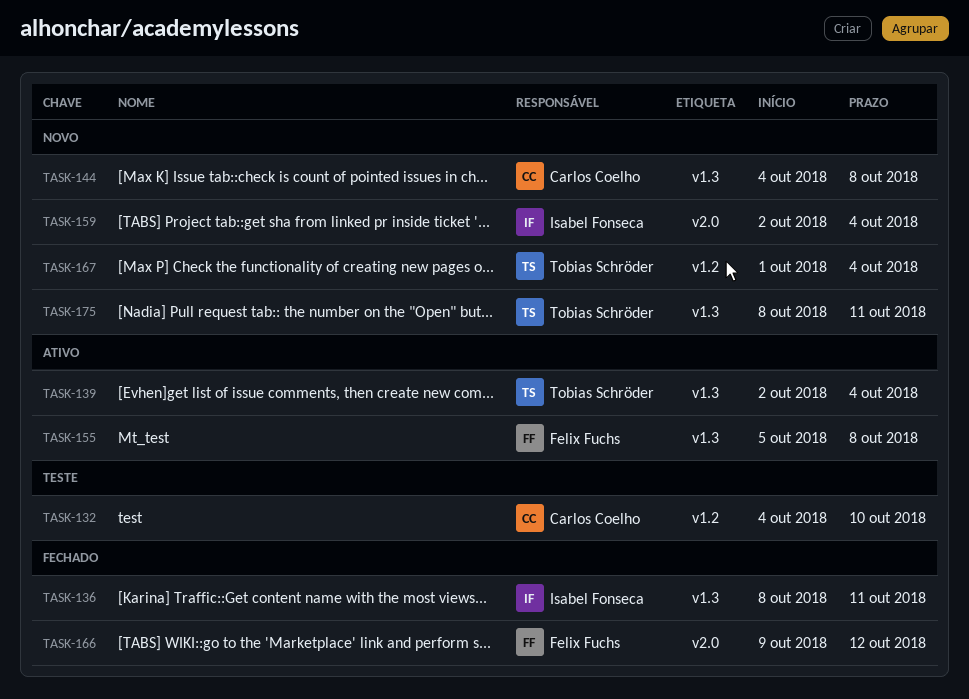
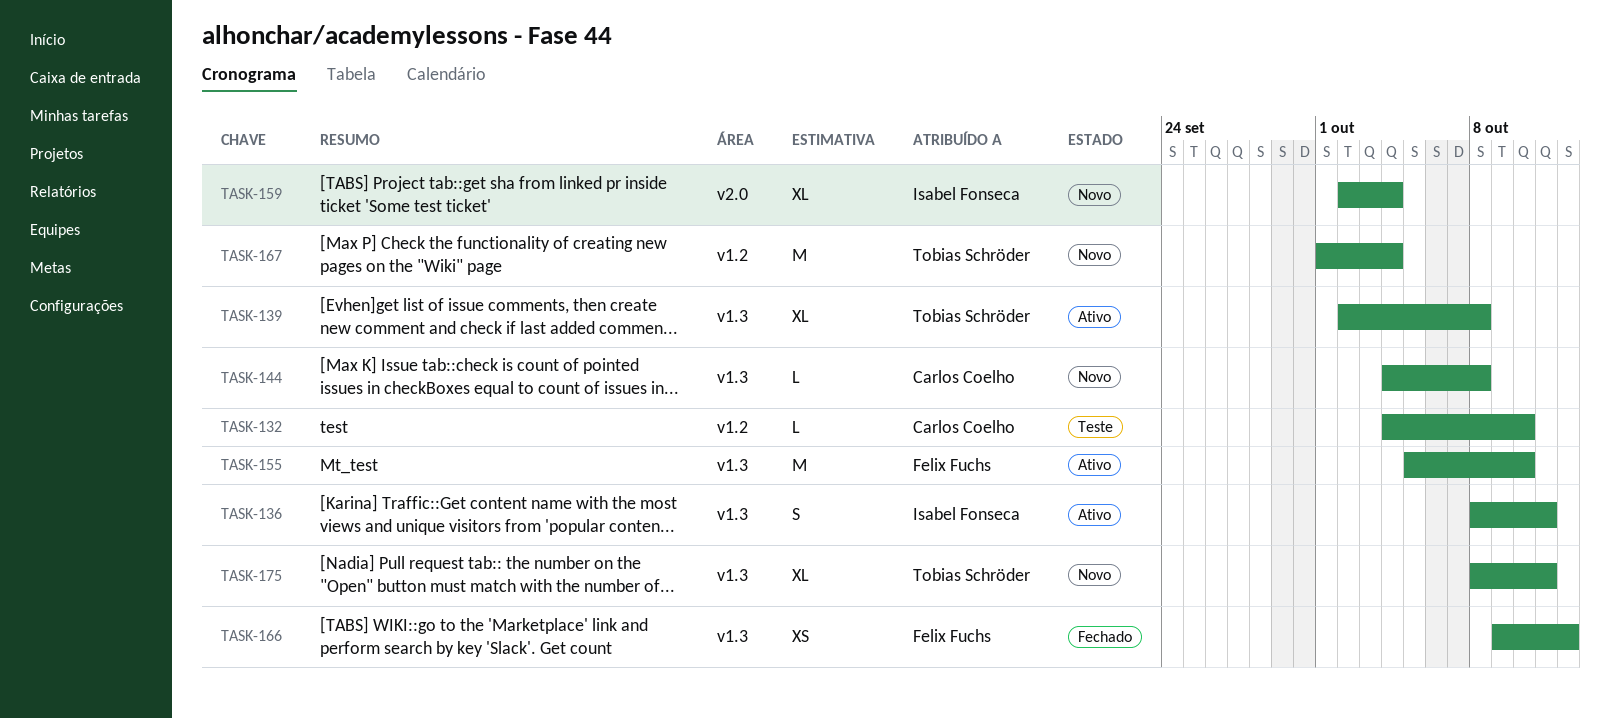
TASK-136, status: Fechado -> Ativo
TASK-139, due: Oct 4 -> Oct 8
TASK-155, due: Oct 8 -> Oct 10
TASK-166, label: v2.0 -> v1.3

